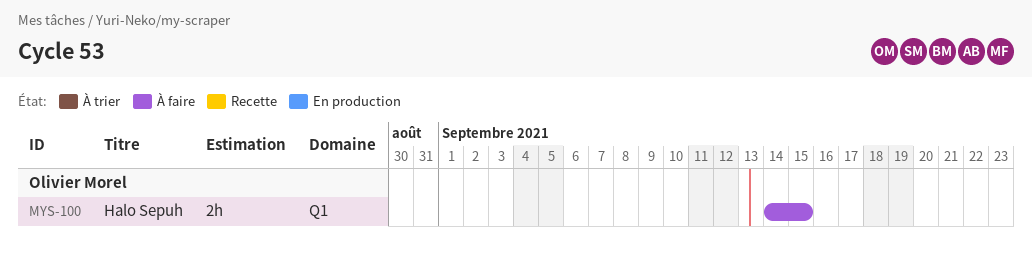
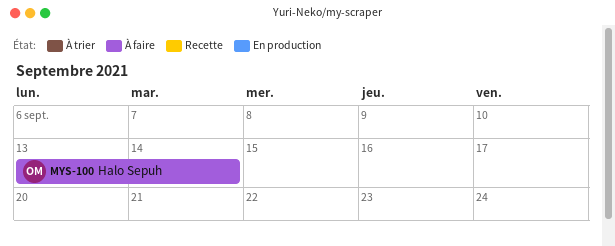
MYS-100, start: Sep 14 -> Sep 13
MYS-100, due: Sep 15 -> Sep 14

